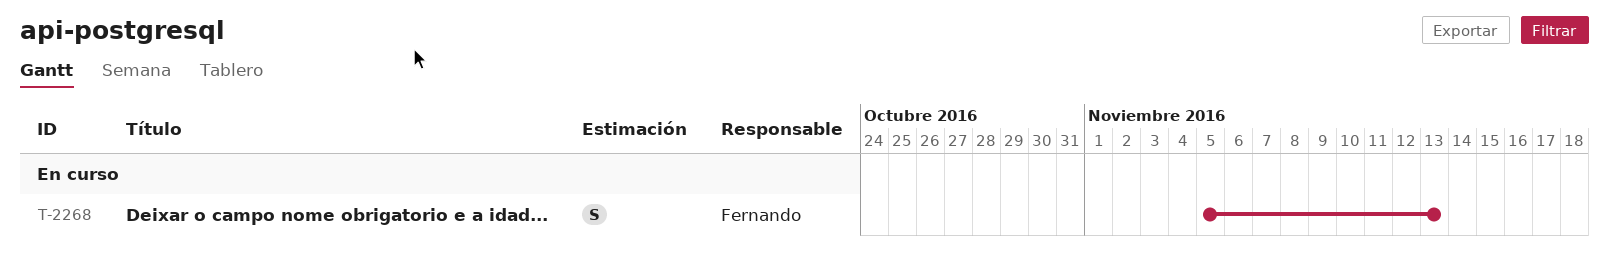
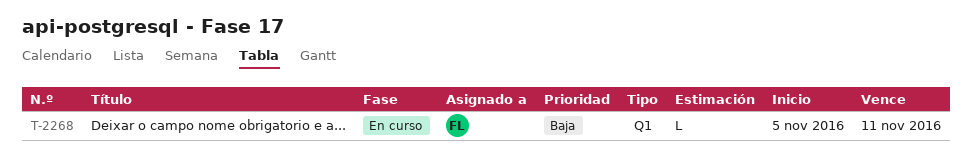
T-2268, estimate: S -> L
T-2268, due: Nov 13 -> Nov 11

